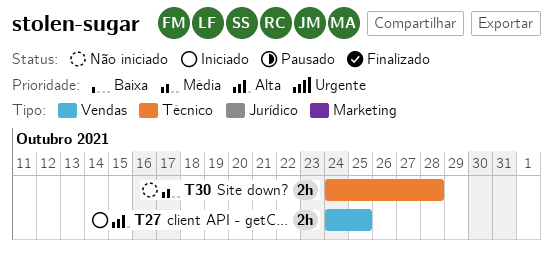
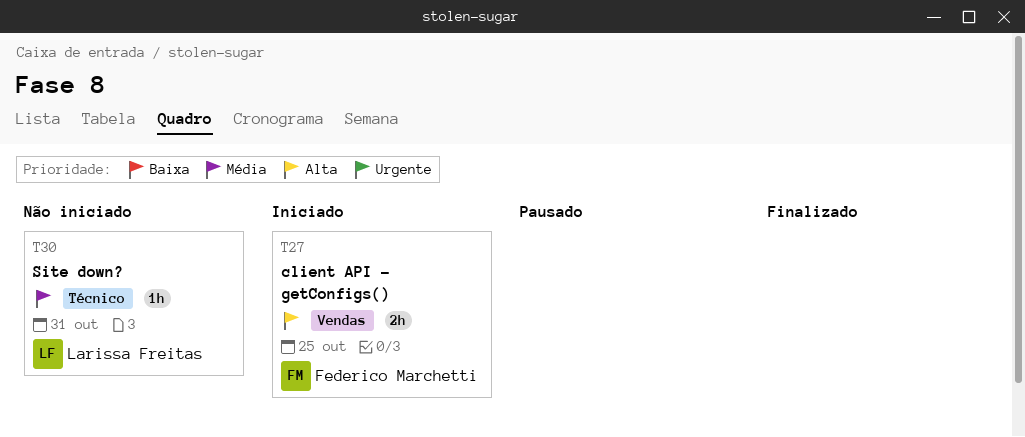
T30, estimate: 2h -> 1h
T30, due: Oct 28 -> Oct 31

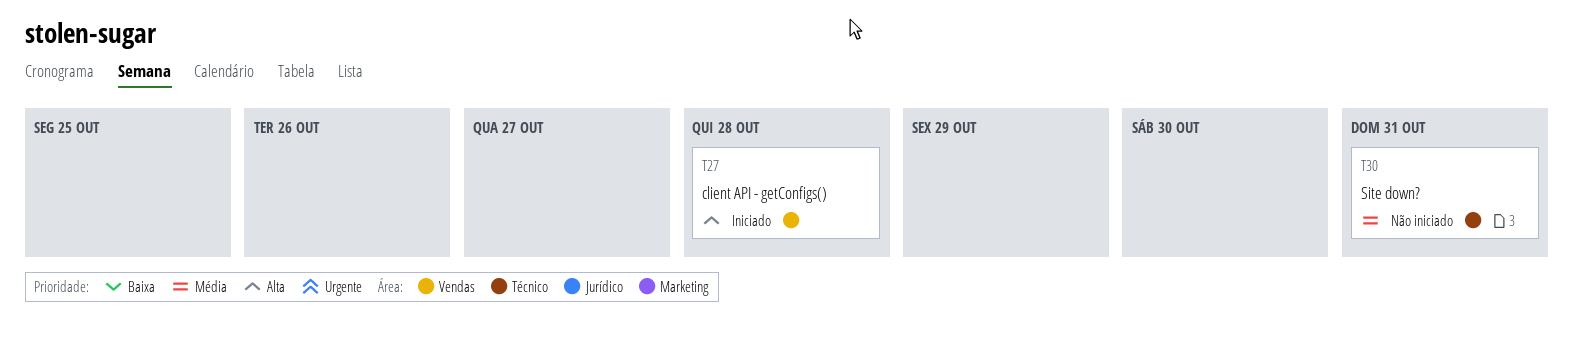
T27, due: Oct 25 -> Oct 28

